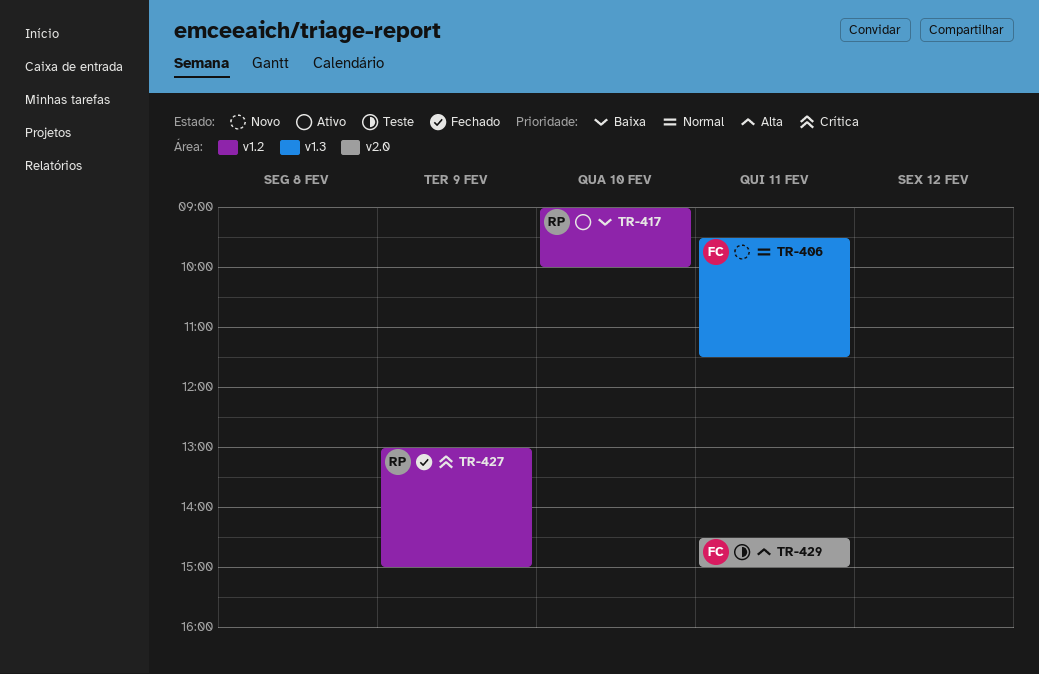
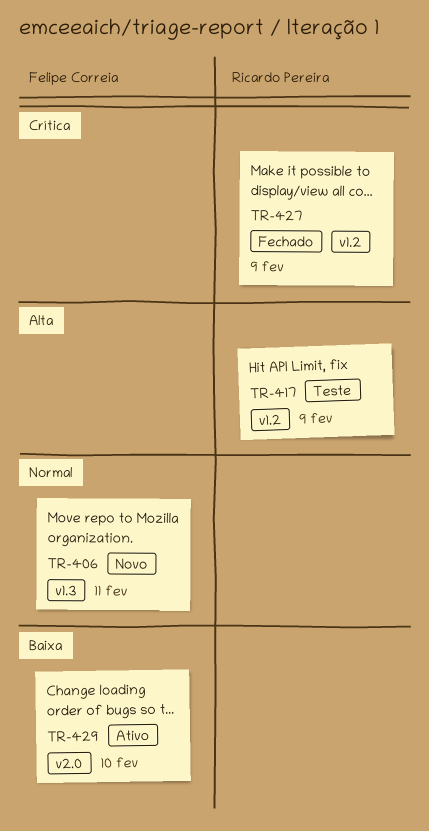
TR-417, status: Ativo -> Teste
TR-417, priority: Baixa -> Alta
TR-417, day: Feb 10 -> Feb 9
TR-429, status: Teste -> Ativo
TR-429, priority: Alta -> Baixa
TR-429, day: Feb 11 -> Feb 10

